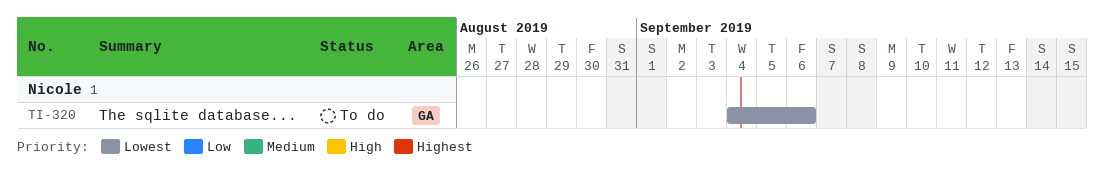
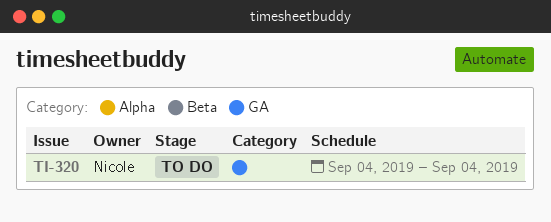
TI-320, due: Sep 6 -> Sep 4

